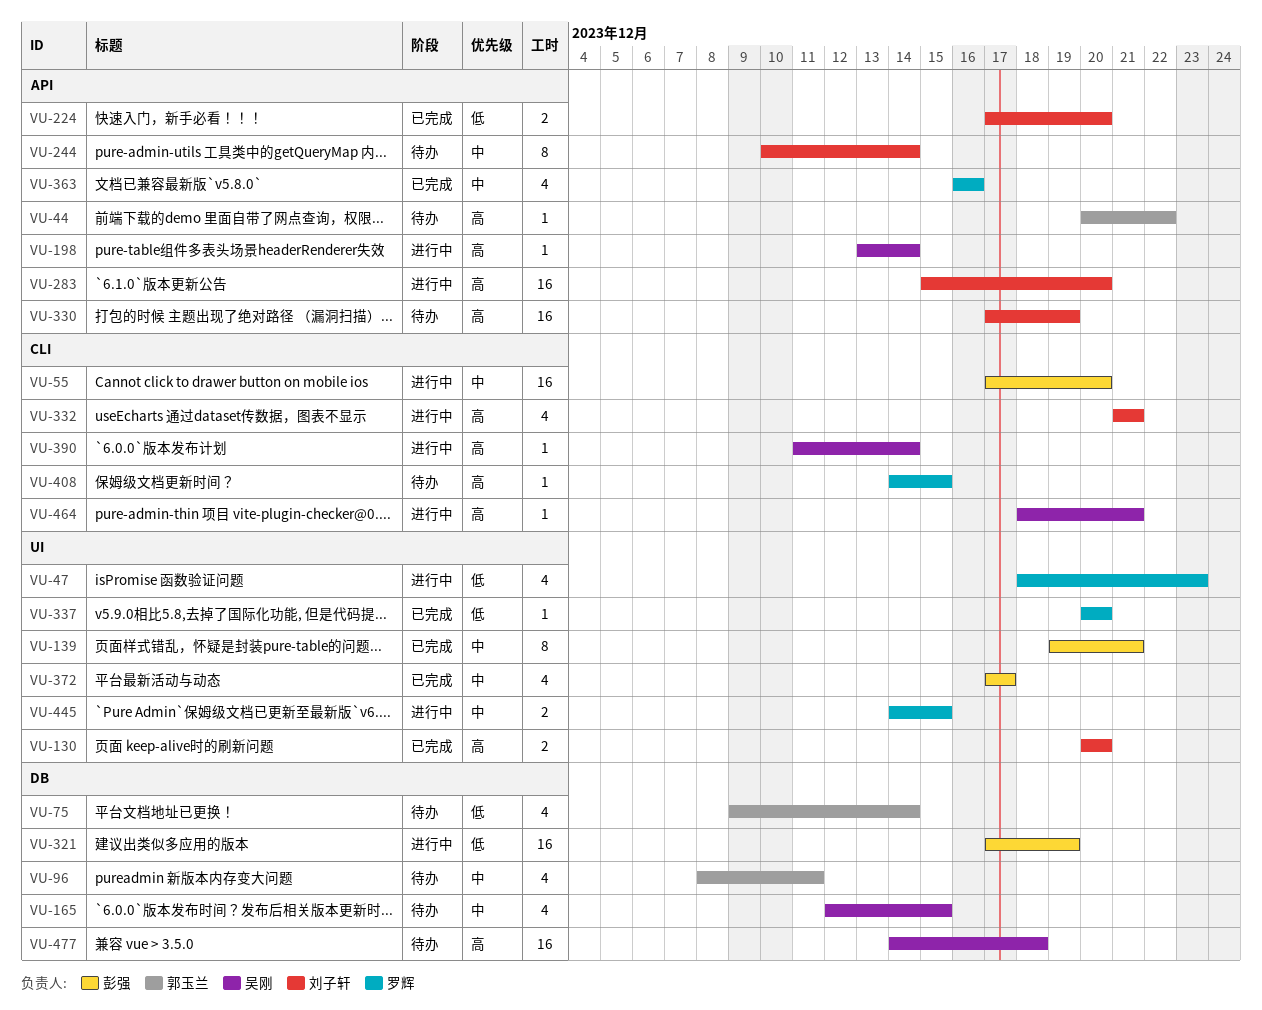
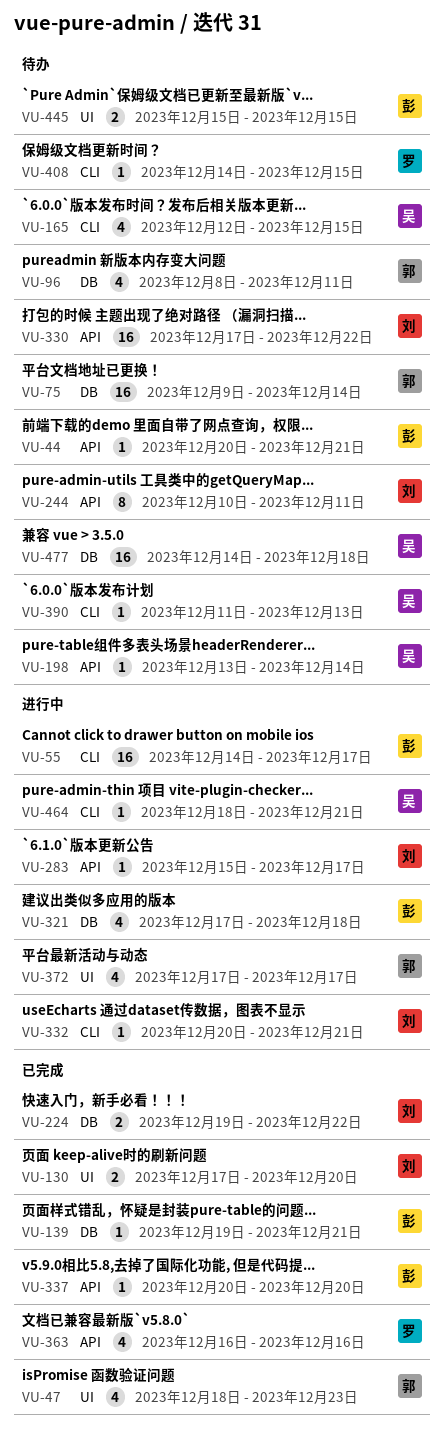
VU-44, owner: 郭玉兰 -> 彭强
VU-44, due: Dec 22 -> Dec 21
VU-47, status: 进行中 -> 已完成
VU-47, owner: 罗辉 -> 郭玉兰
VU-55, start: Dec 17 -> Dec 14
VU-55, due: Dec 20 -> Dec 17
VU-75, estimate: 4 -> 16
VU-130, start: Dec 20 -> Dec 17
VU-139, label: UI -> DB
VU-139, estimate: 8 -> 1
VU-165, label: DB -> CLI
VU-198, status: 进行中 -> 待办
VU-224, label: API -> DB
VU-224, start: Dec 17 -> Dec 19
VU-224, due: Dec 20 -> Dec 22
VU-244, due: Dec 14 -> Dec 11
VU-283, estimate: 16 -> 1
VU-283, due: Dec 20 -> Dec 17
VU-321, estimate: 16 -> 4
VU-321, due: Dec 19 -> Dec 18
VU-330, due: Dec 19 -> Dec 22
VU-332, estimate: 4 -> 1
VU-332, start: Dec 21 -> Dec 20
VU-337, owner: 罗辉 -> 彭强
VU-337, label: UI -> API
VU-372, status: 已完成 -> 进行中
VU-372, owner: 彭强 -> 郭玉兰
VU-390, status: 进行中 -> 待办
VU-390, due: Dec 14 -> Dec 13
VU-445, status: 进行中 -> 待办
VU-445, owner: 罗辉 -> 彭强
VU-445, start: Dec 14 -> Dec 15

